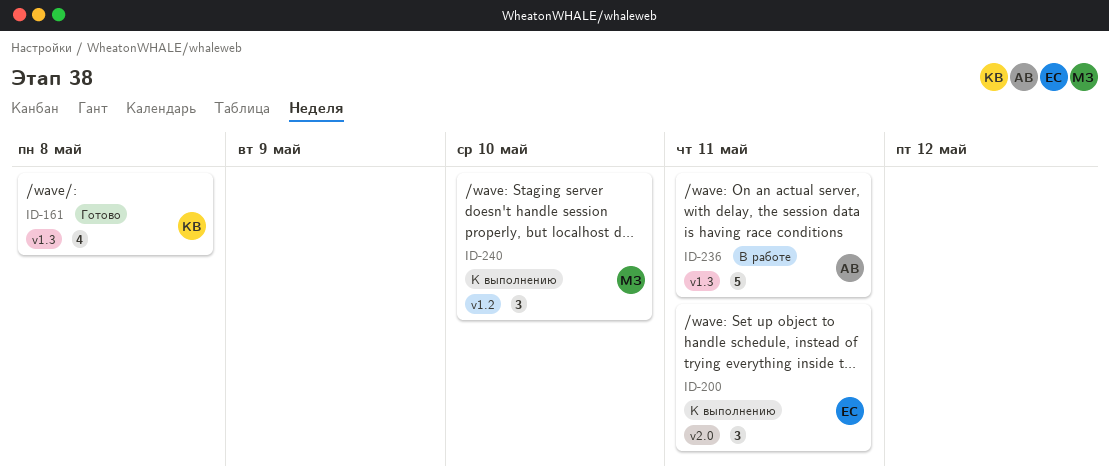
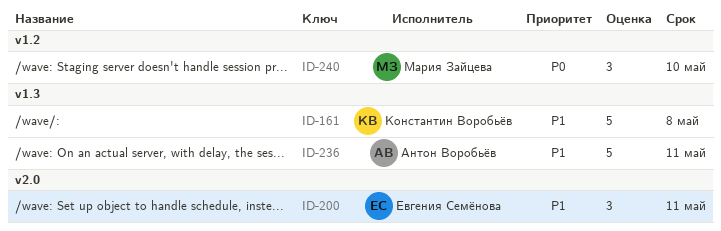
ID-161, estimate: 4 -> 5

